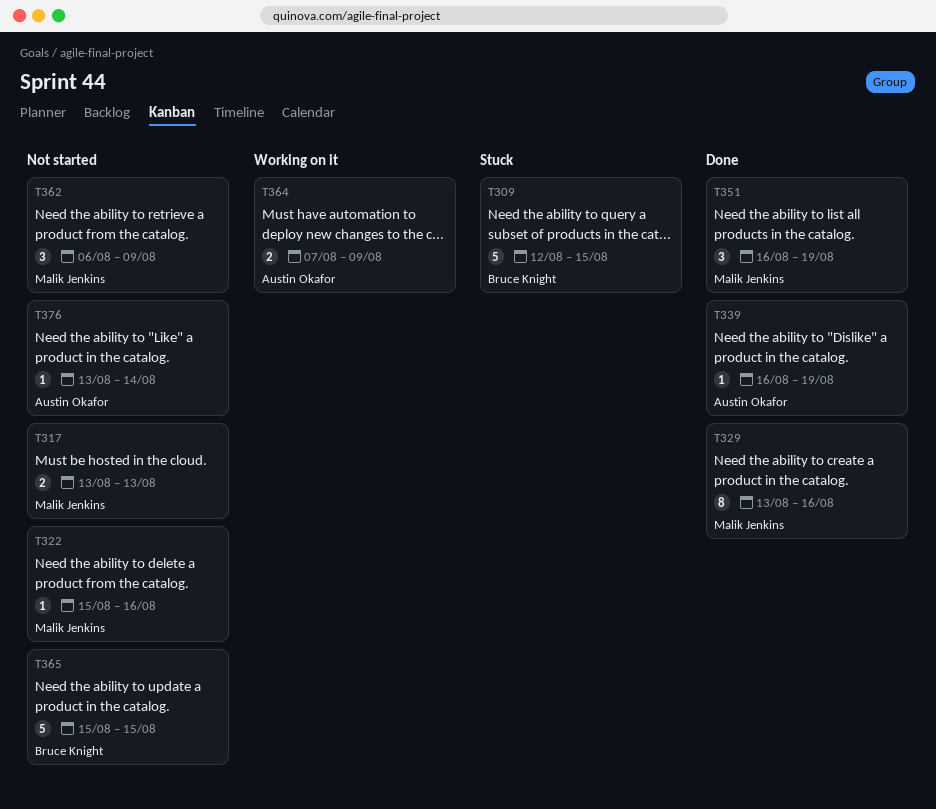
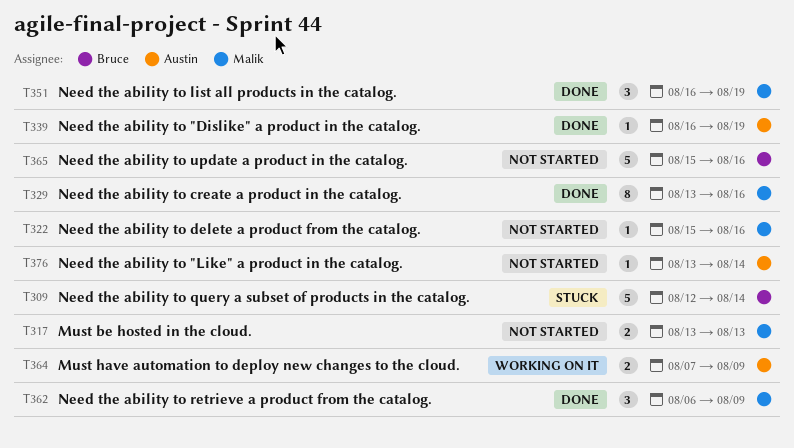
T309, due: Aug 15 -> Aug 14
T362, status: Not started -> Done
T365, due: Aug 15 -> Aug 16

